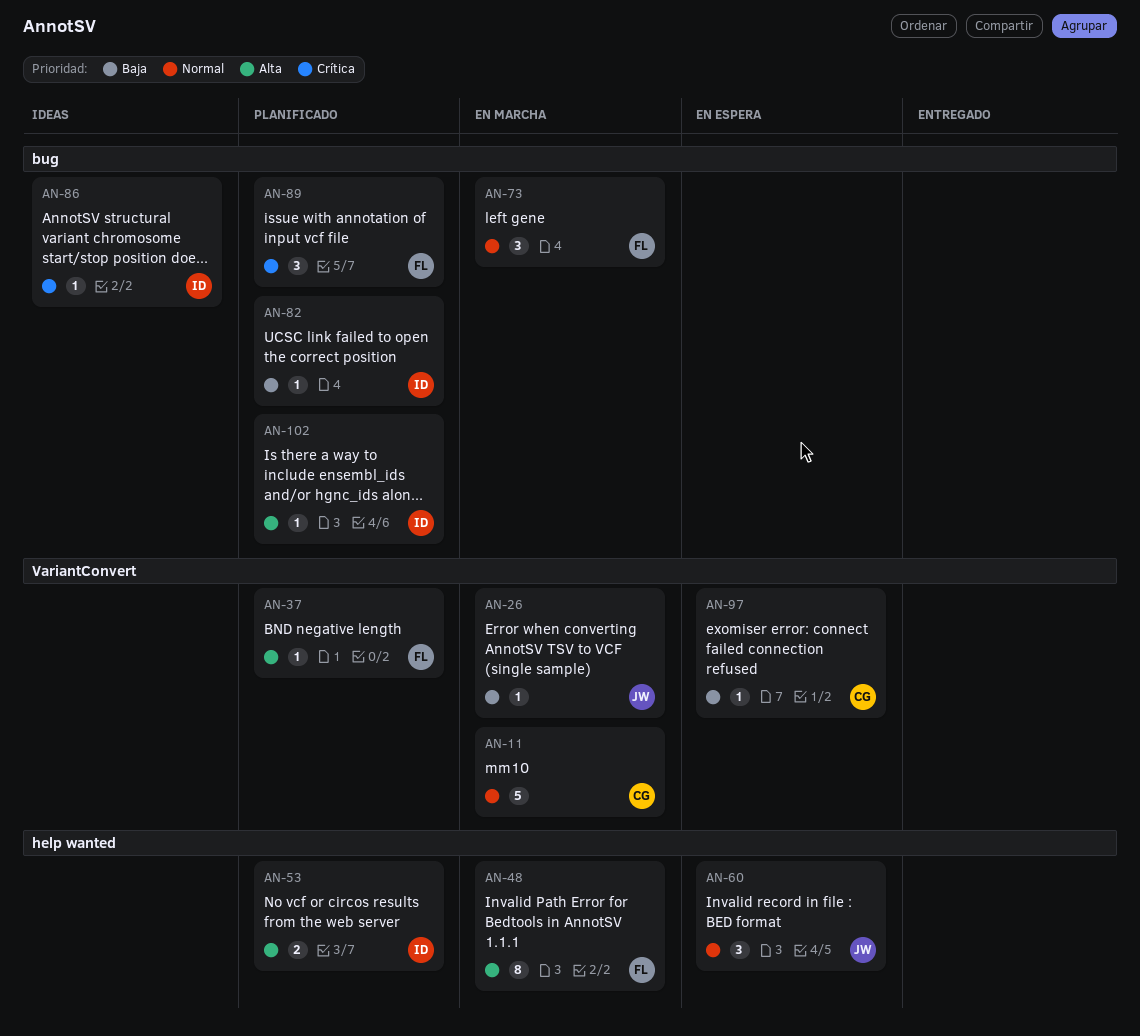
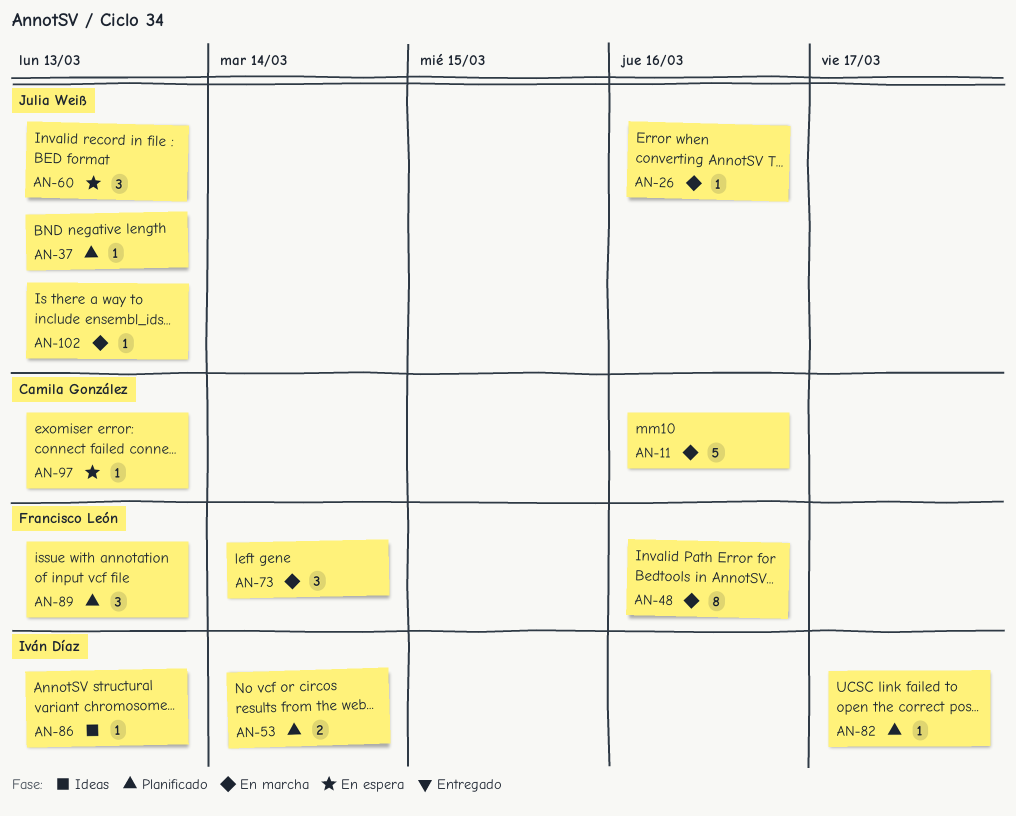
AN-37, owner: Francisco León -> Julia Weiß
AN-102, status: Planificado -> En marcha
AN-102, owner: Iván Díaz -> Julia Weiß

